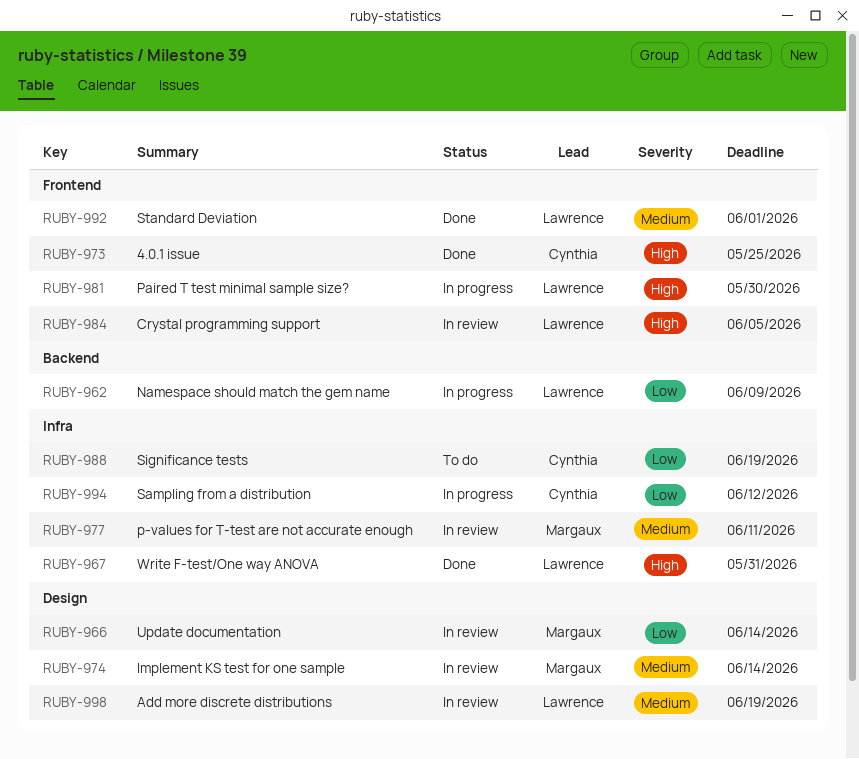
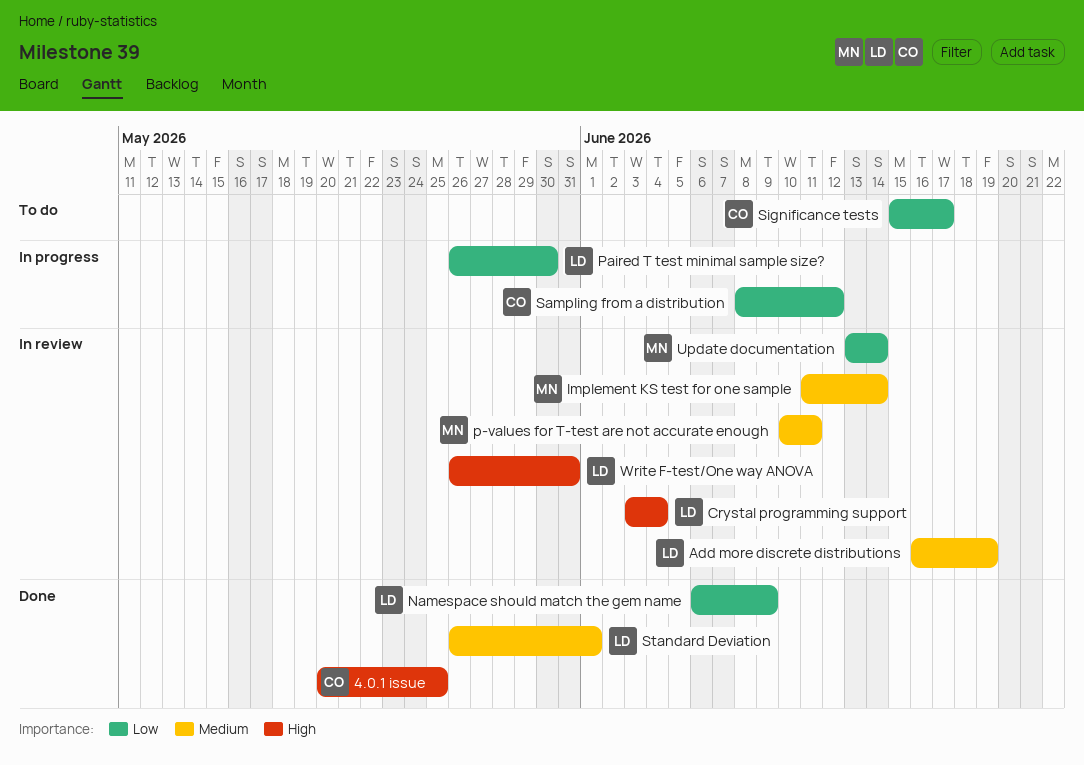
Crystal programming support, due: Jun 5 -> Jun 4
Namespace should match the gem name, status: In progress -> Done
Paired T test minimal sample size?, priority: High -> Low
Significance tests, due: Jun 19 -> Jun 17
Write F-test/One way ANOVA, status: Done -> In review

